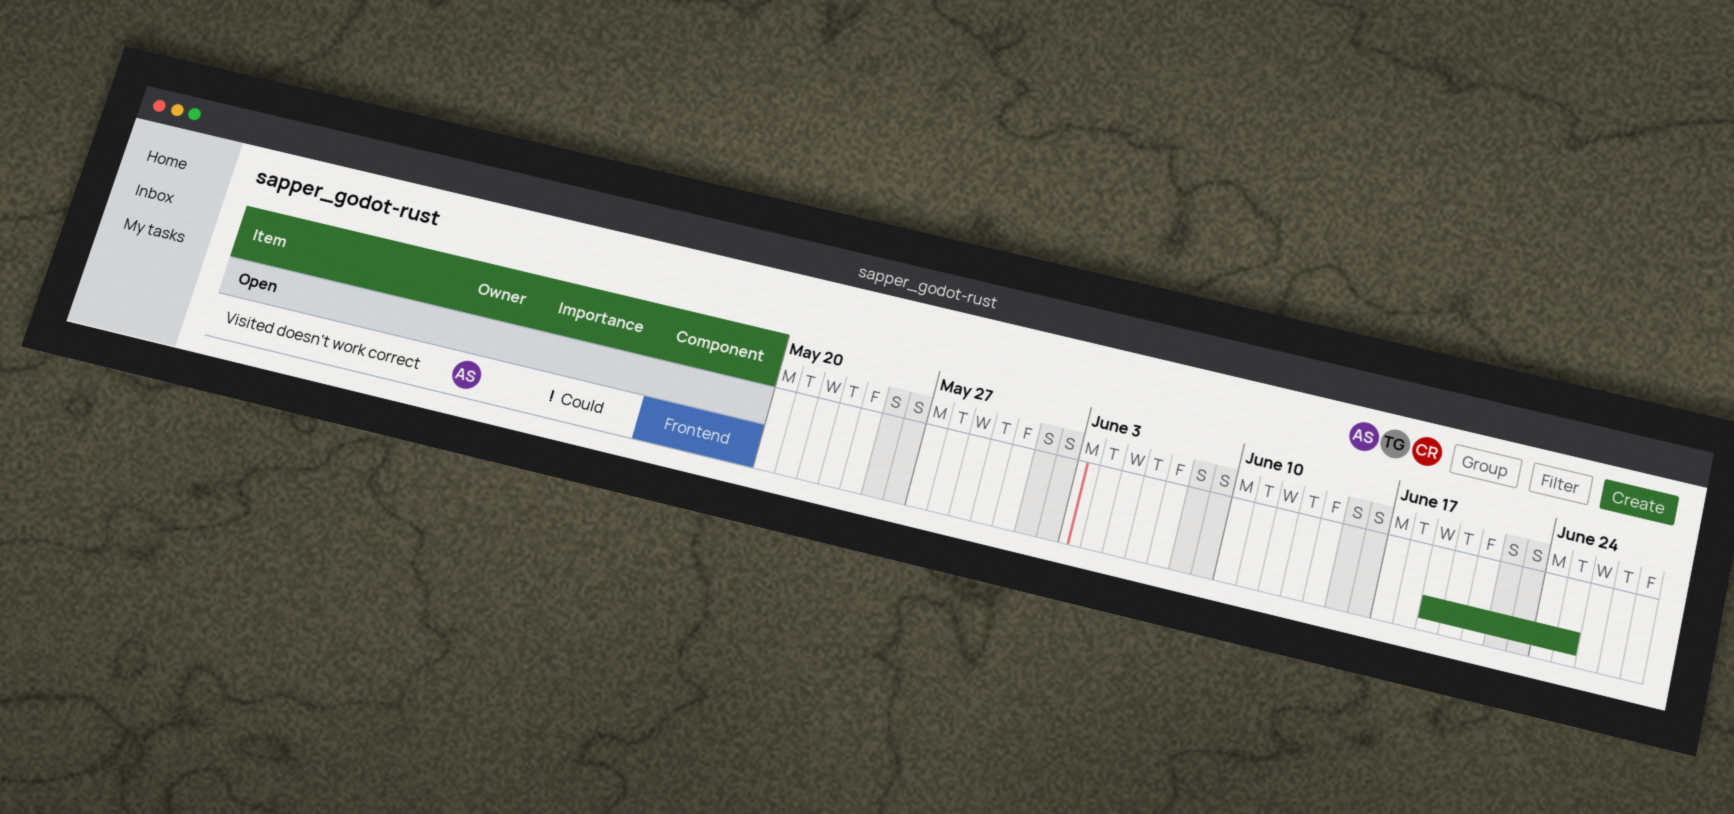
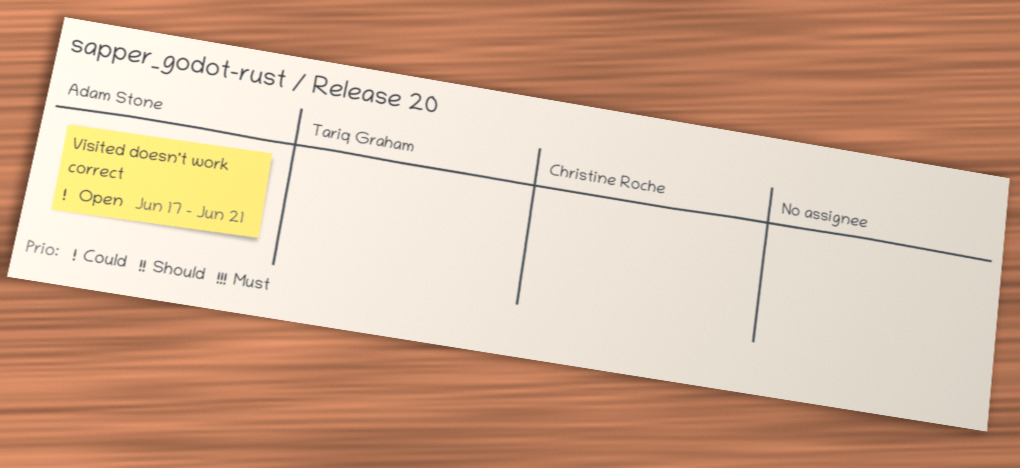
Visited doesn't work correct, start: Jun 19 -> Jun 17
Visited doesn't work correct, due: Jun 25 -> Jun 21

